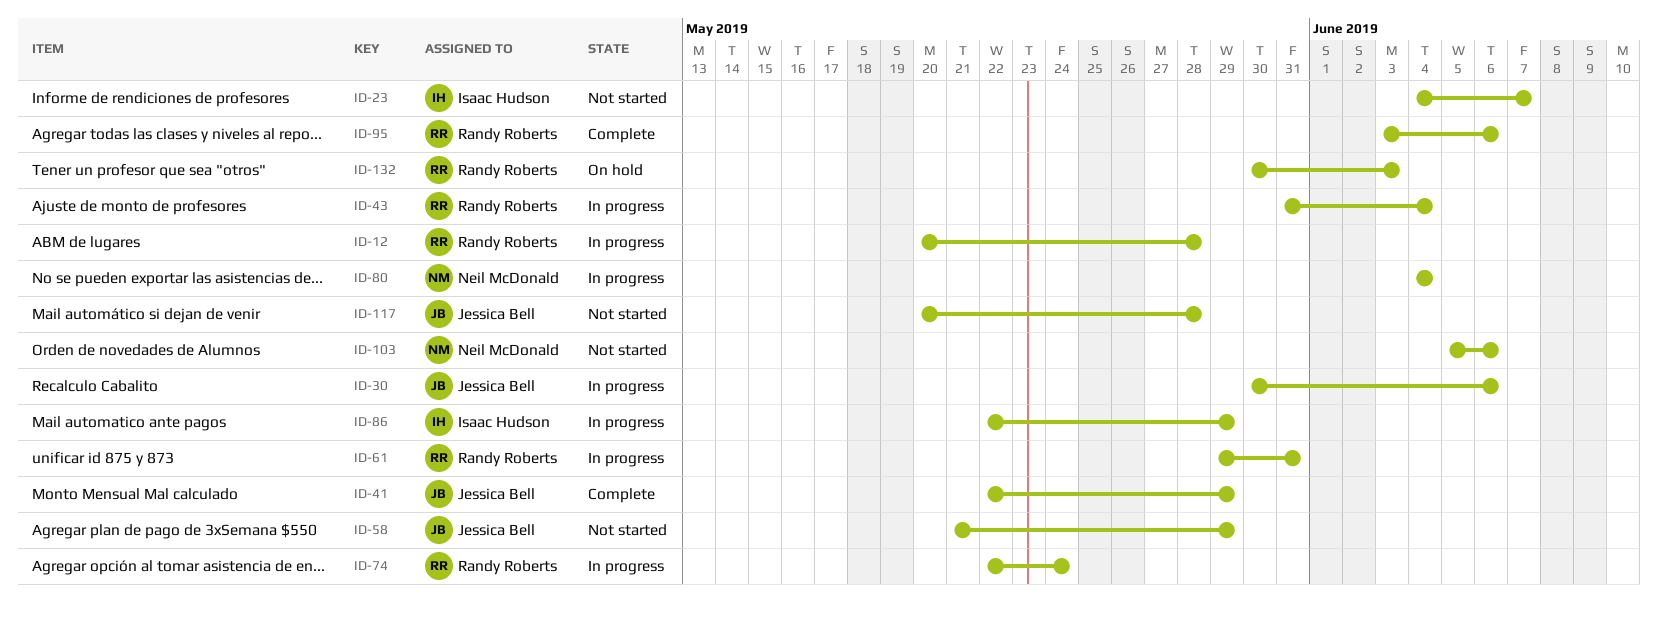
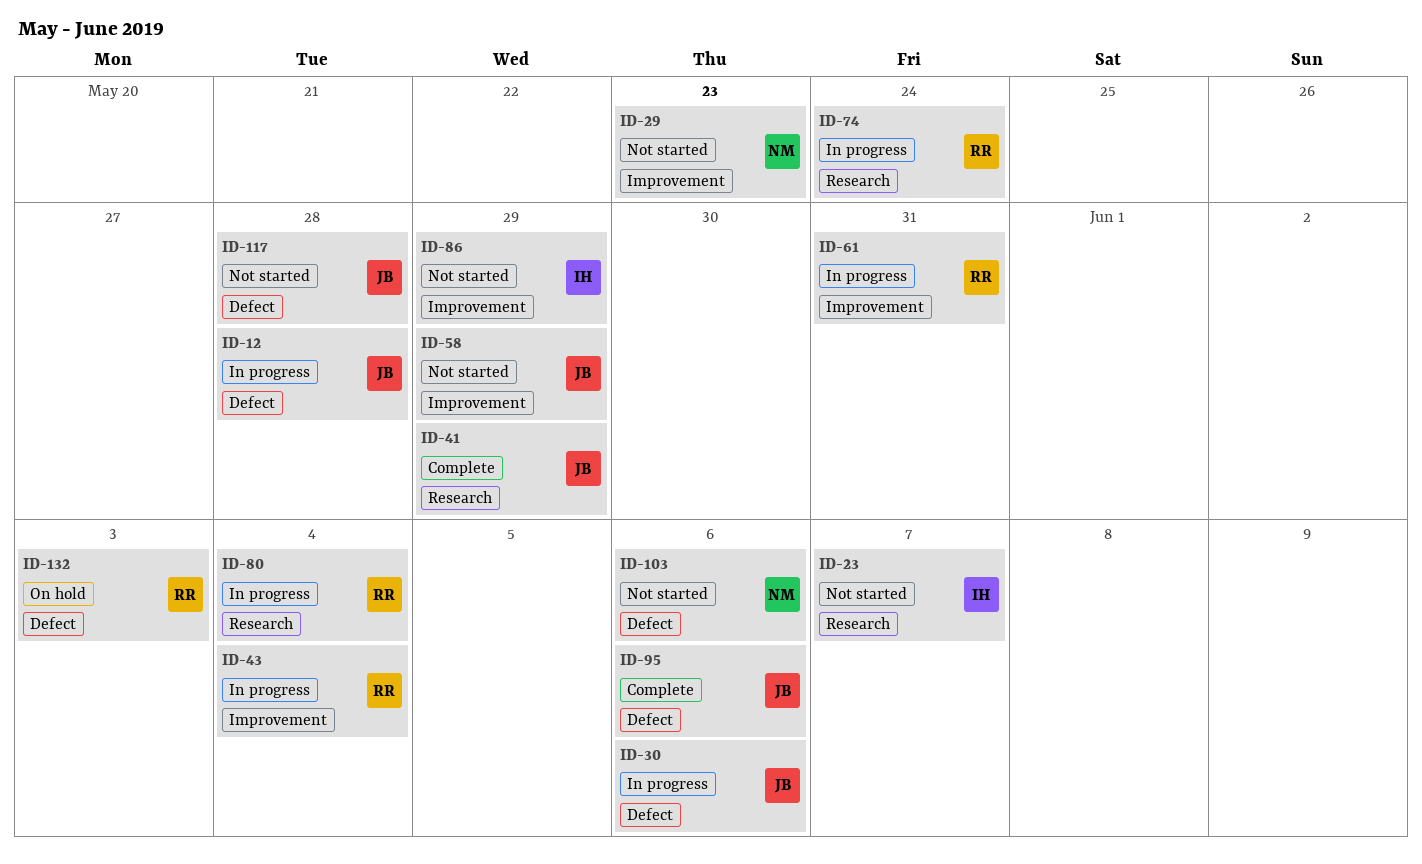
ID-12, owner: Randy Roberts -> Jessica Bell
ID-29: none -> present
ID-80, owner: Neil McDonald -> Randy Roberts
ID-86, status: In progress -> Not started
ID-95, owner: Randy Roberts -> Jessica Bell

